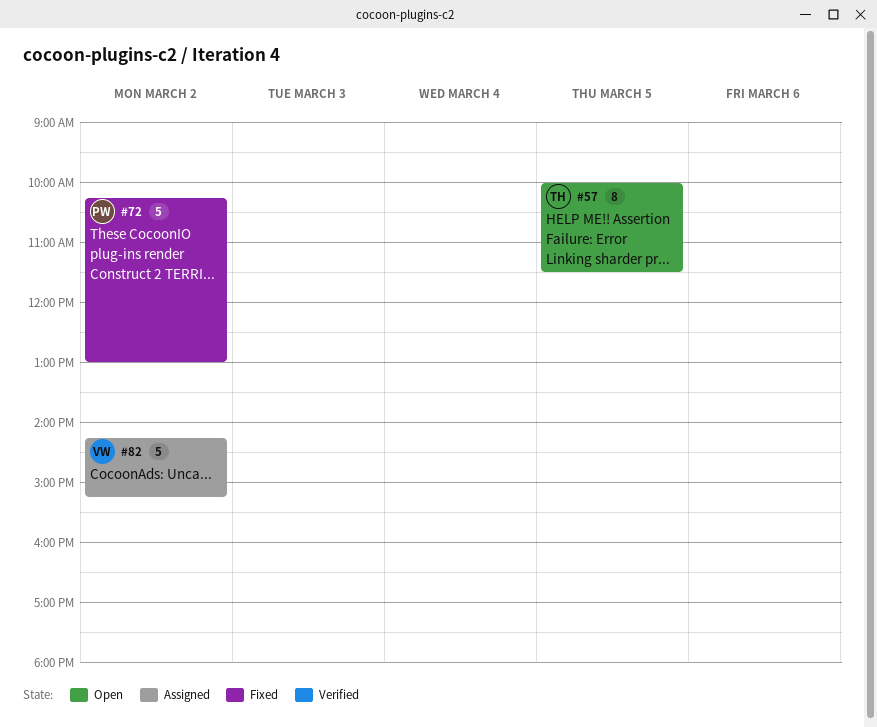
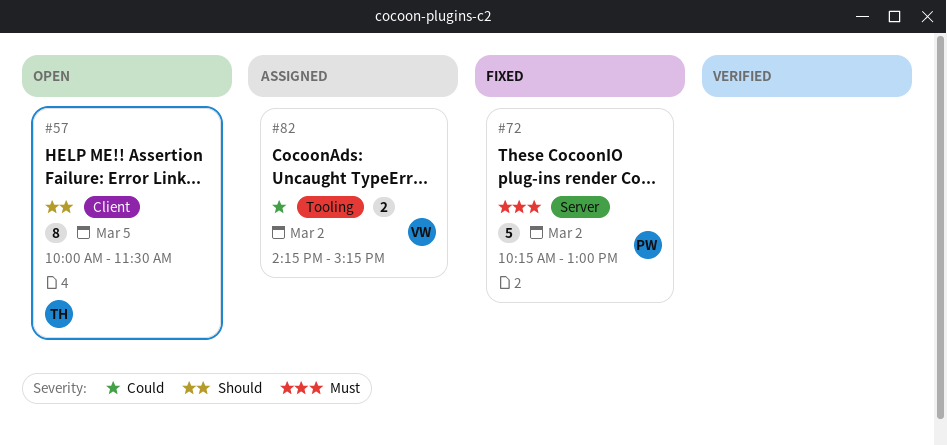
#82, estimate: 5 -> 2

